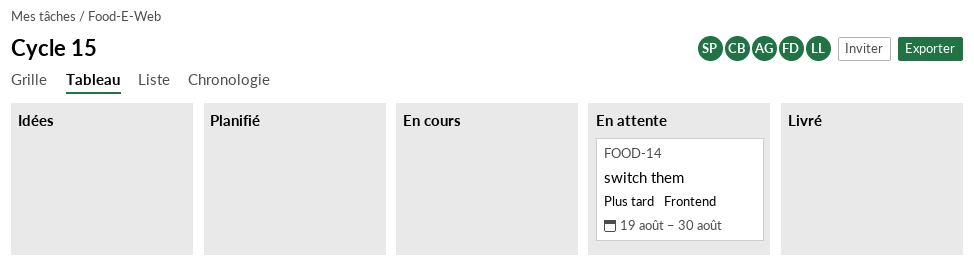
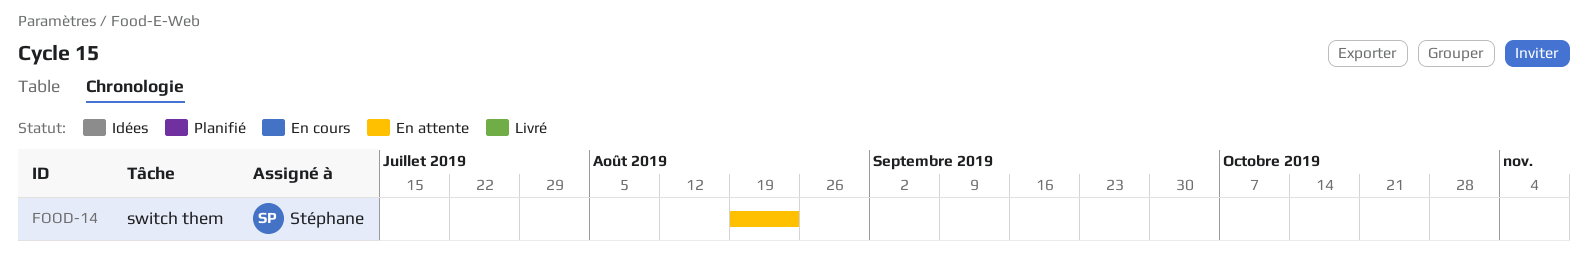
FOOD-14, due: Aug 30 -> Aug 23

